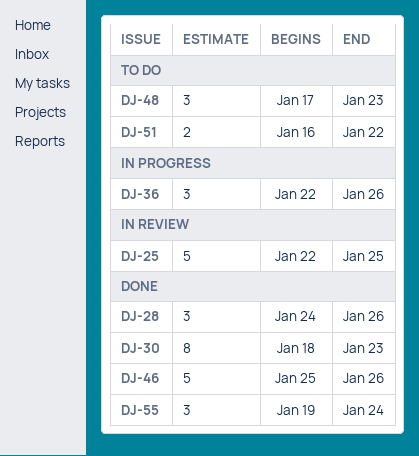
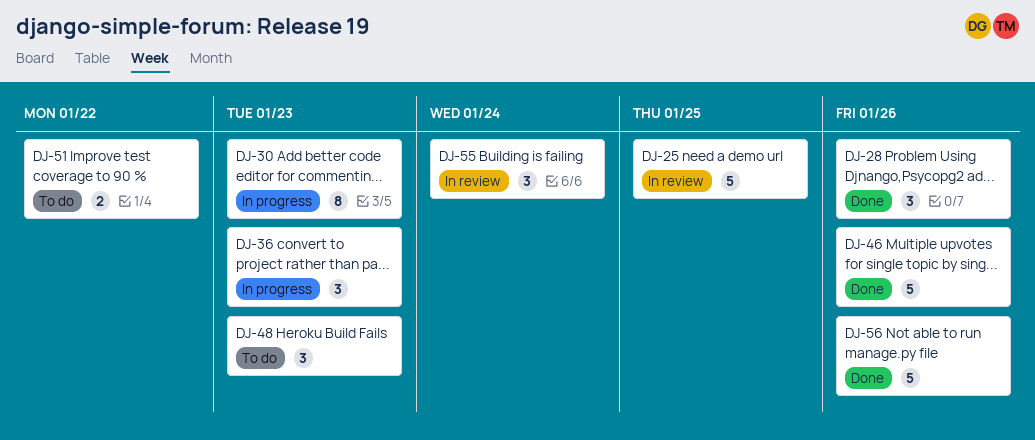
DJ-30, status: Done -> In progress
DJ-36, due: Jan 26 -> Jan 23
DJ-55, status: Done -> In review
DJ-56: none -> present

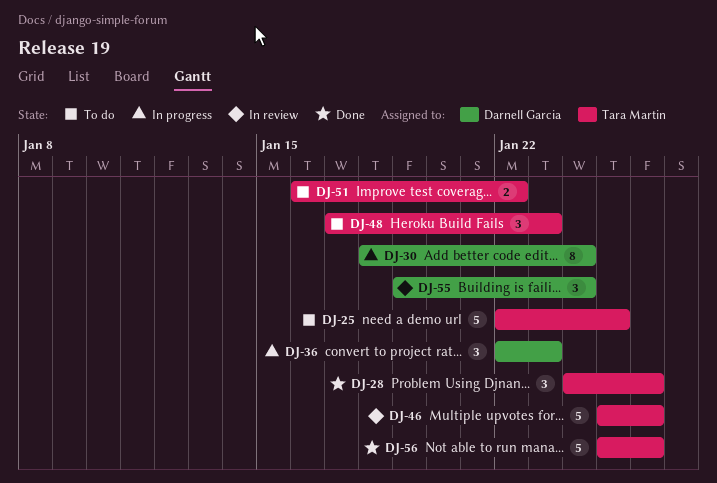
DJ-25, status: In review -> To do
DJ-30, due: Jan 23 -> Jan 24
DJ-46, status: Done -> In review

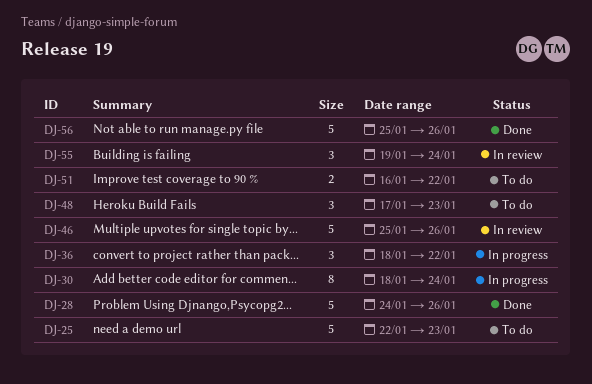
DJ-25, due: Jan 25 -> Jan 23
DJ-28, estimate: 3 -> 5
DJ-36, start: Jan 22 -> Jan 18
DJ-36, due: Jan 23 -> Jan 22

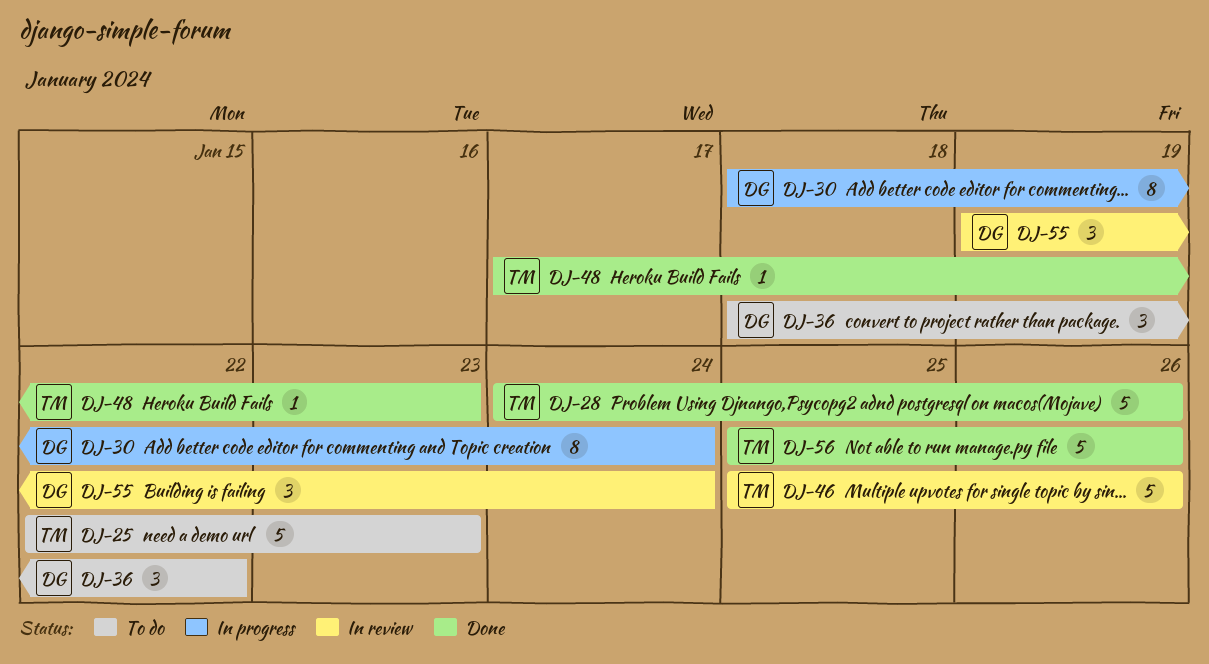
DJ-36, status: In progress -> To do
DJ-48, status: To do -> Done
DJ-48, estimate: 3 -> 1
DJ-51: present -> none

